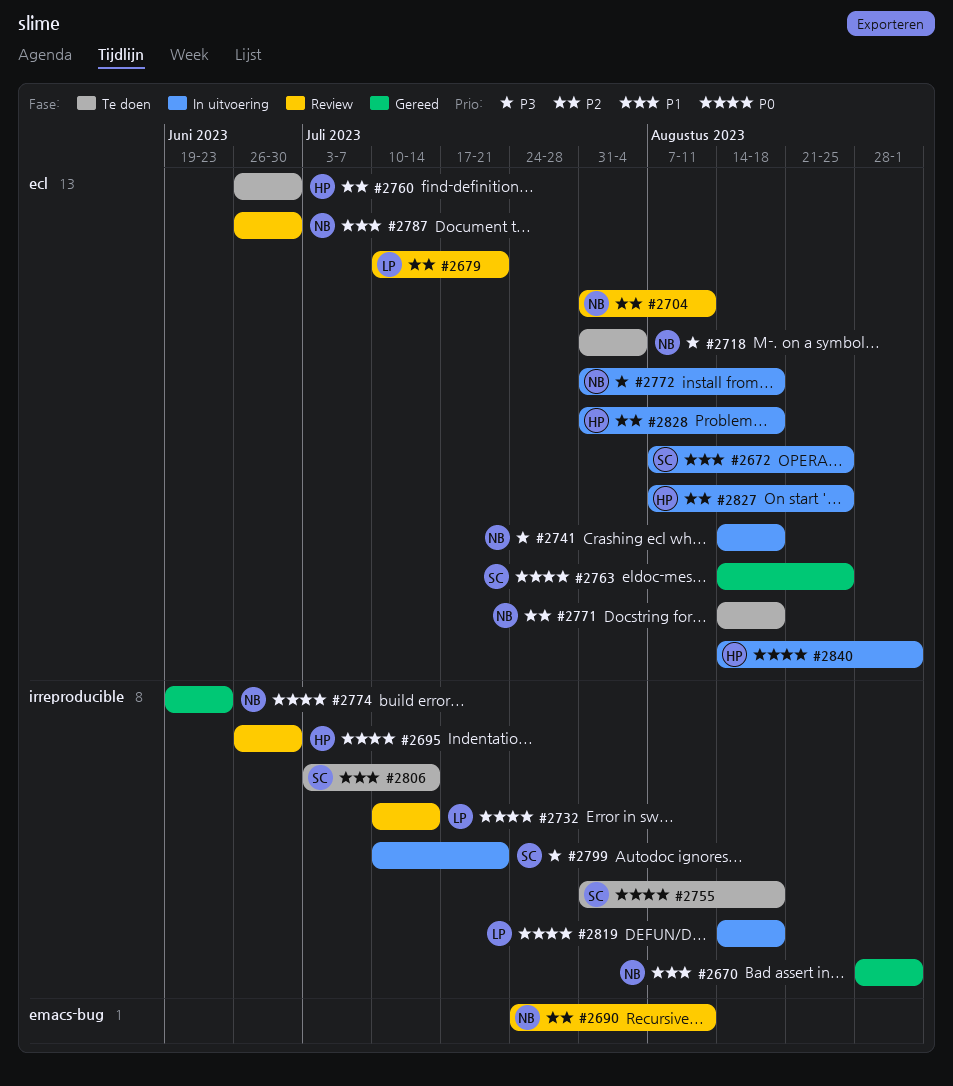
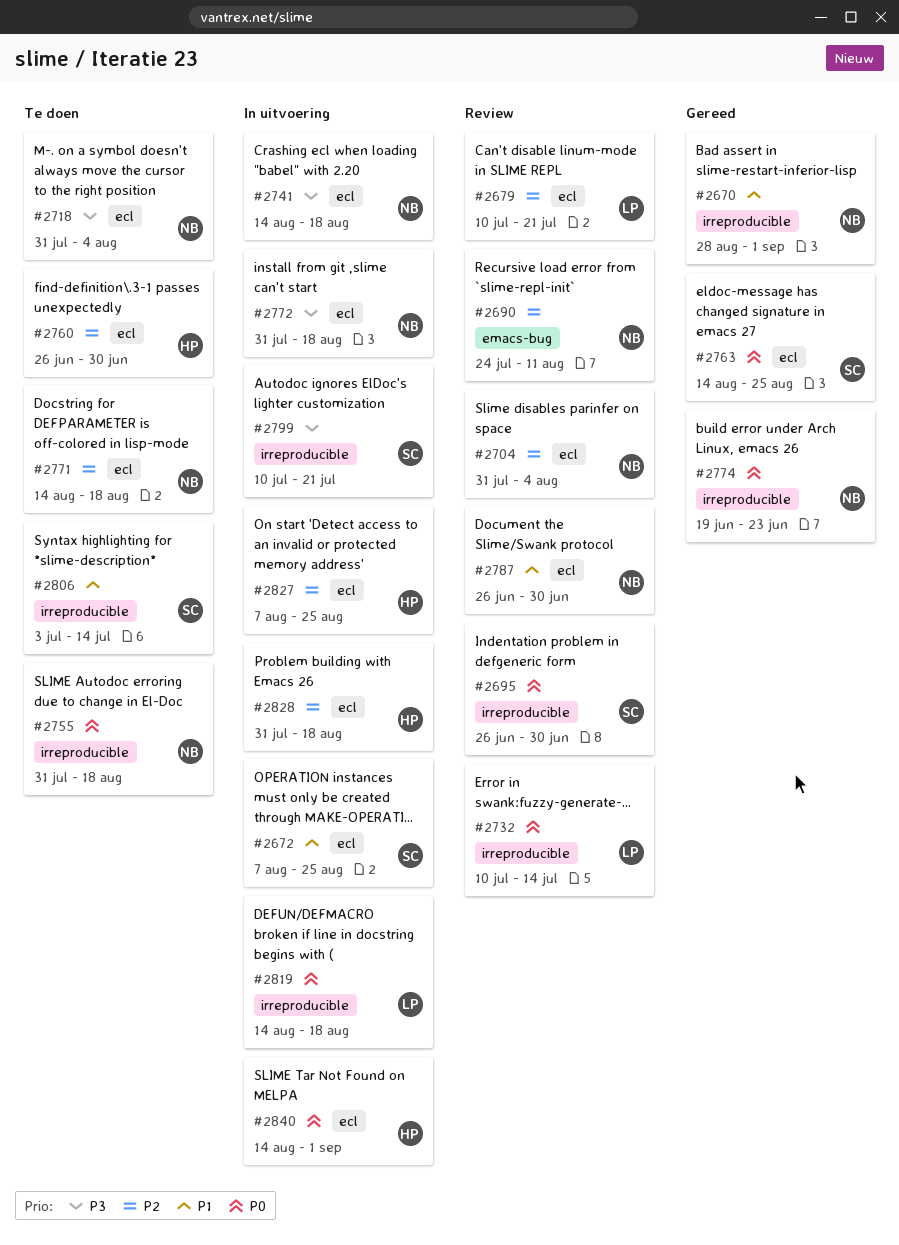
#2695, owner: HP -> SC
#2704, due: Aug 11 -> Aug 4
#2755, owner: SC -> NB

